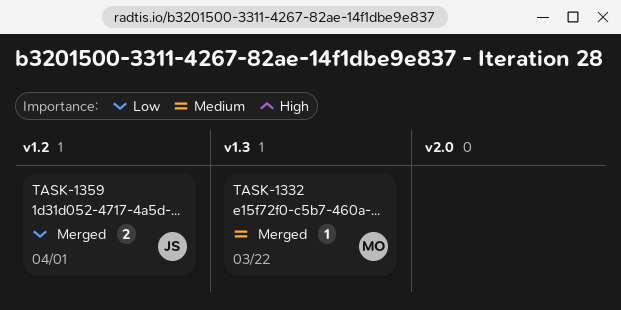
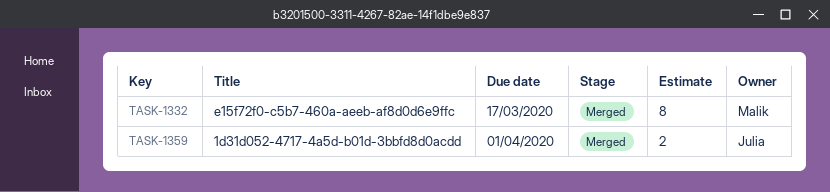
TASK-1332, estimate: 1 -> 8
TASK-1332, due: Mar 22 -> Mar 17

